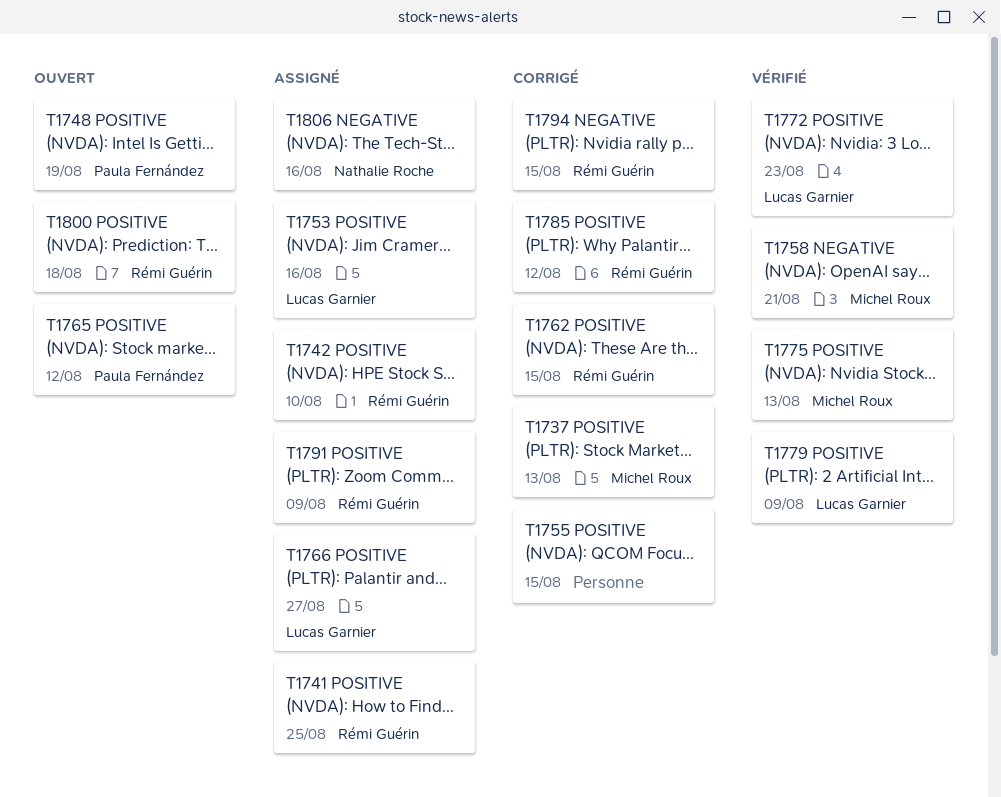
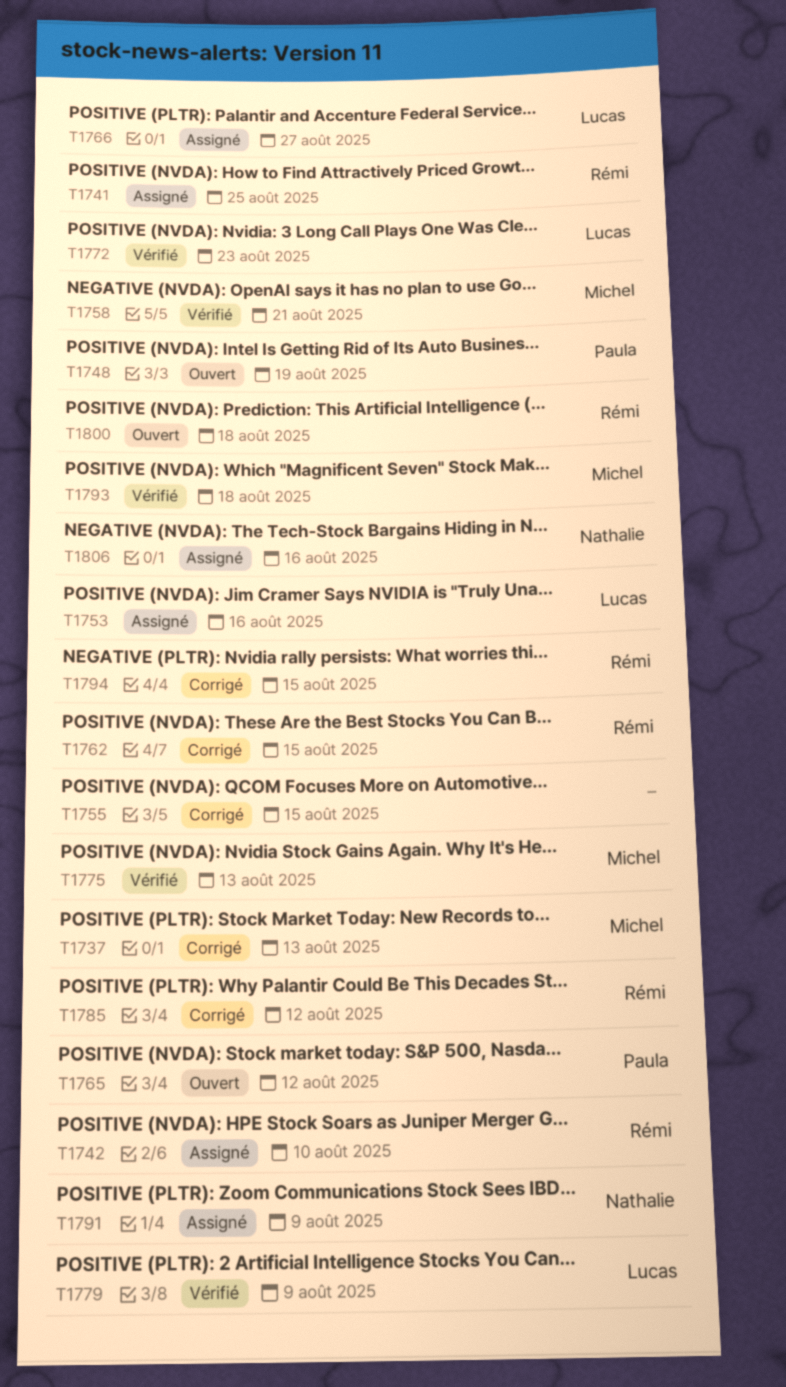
T1791, owner: Rémi Guérin -> Nathalie Roche
T1793: none -> present

